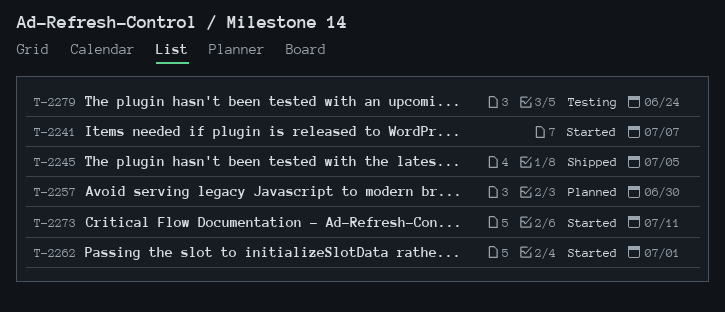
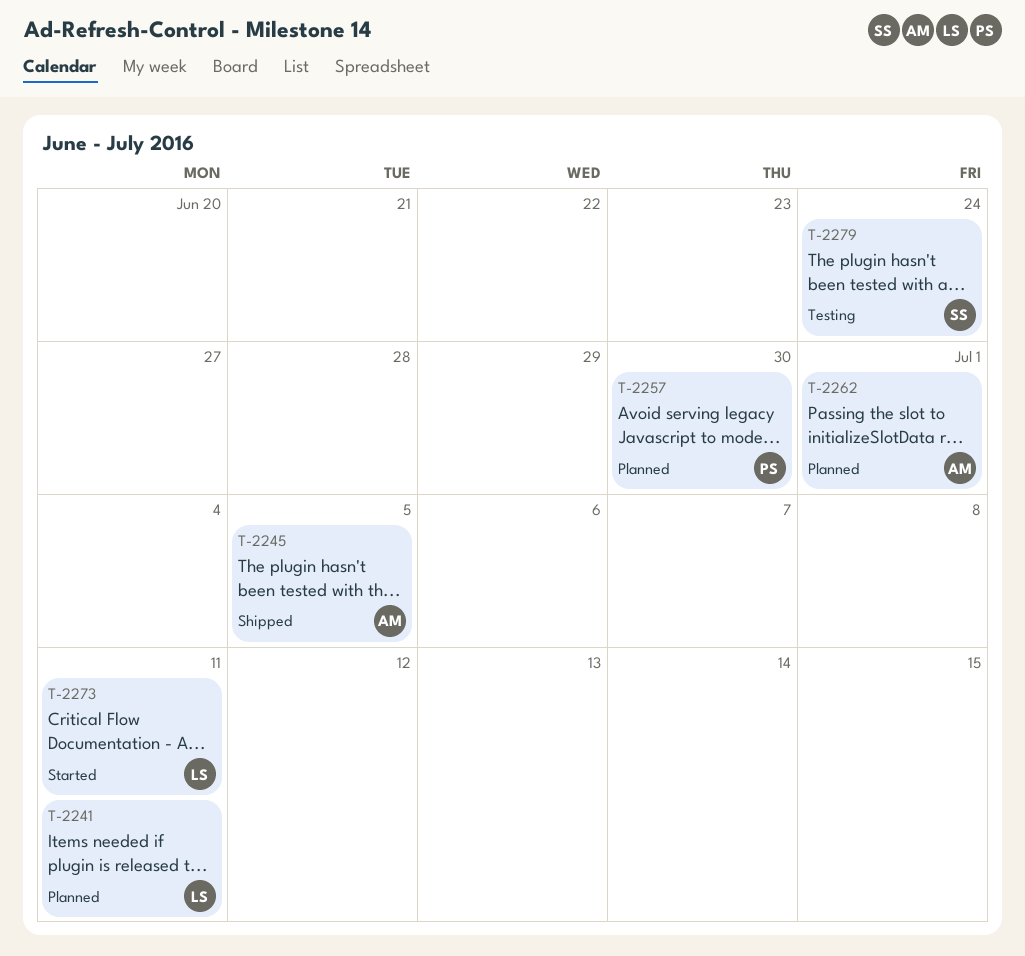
T-2241, status: Started -> Planned
T-2241, due: Jul 7 -> Jul 11
T-2262, status: Started -> Planned

